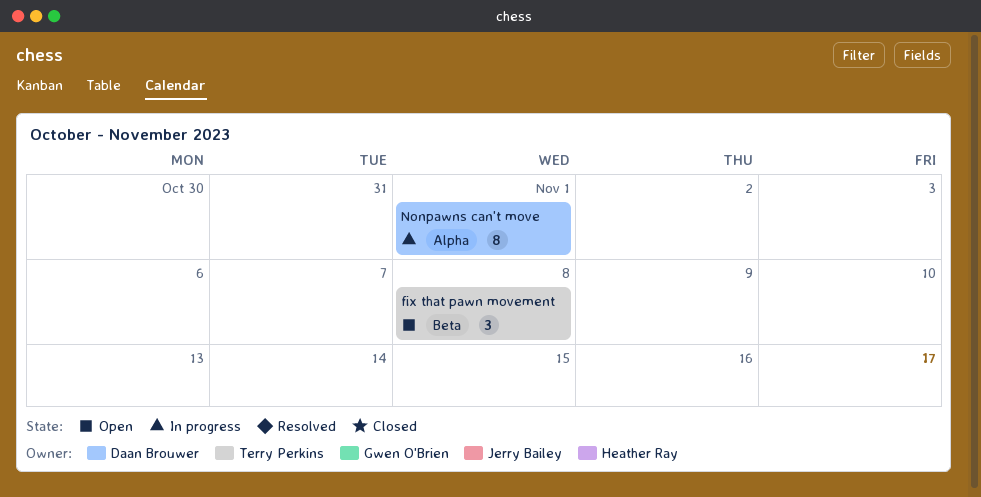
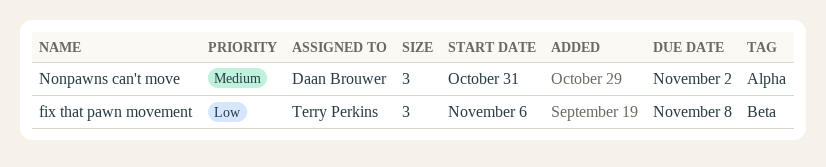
Nonpawns can't move, estimate: 8 -> 3
Nonpawns can't move, due: Nov 1 -> Nov 2

